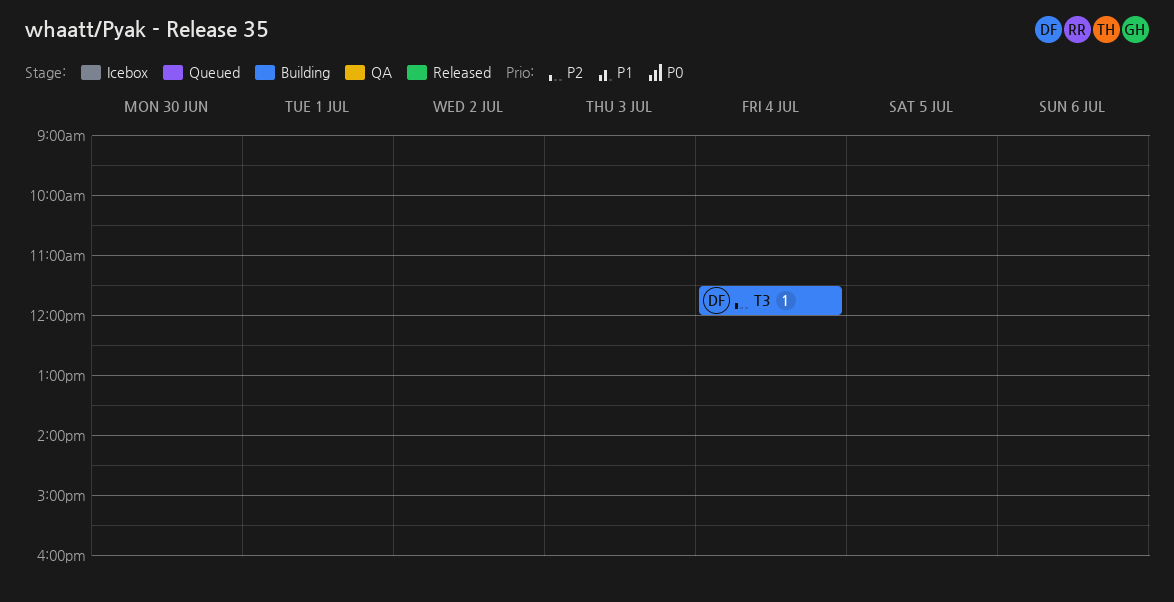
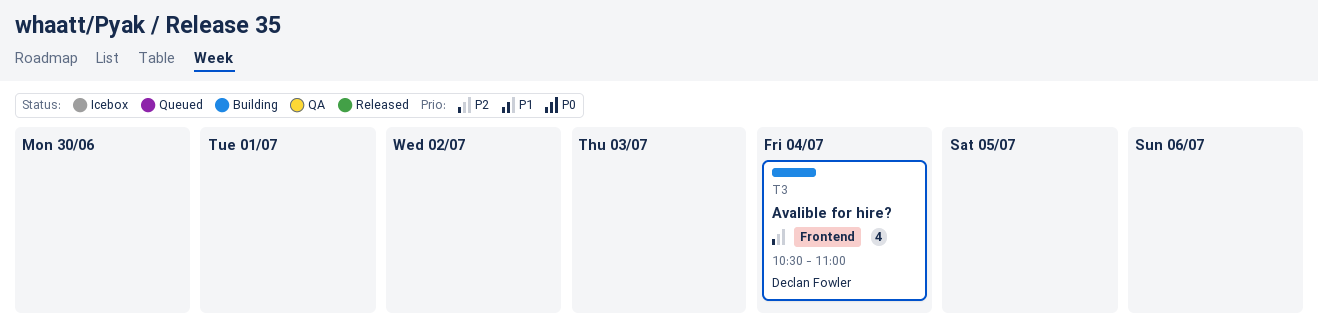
T3, estimate: 1 -> 4
T3, begins: 11:30 -> 10:30
T3, ends: 12:00 -> 11:00

